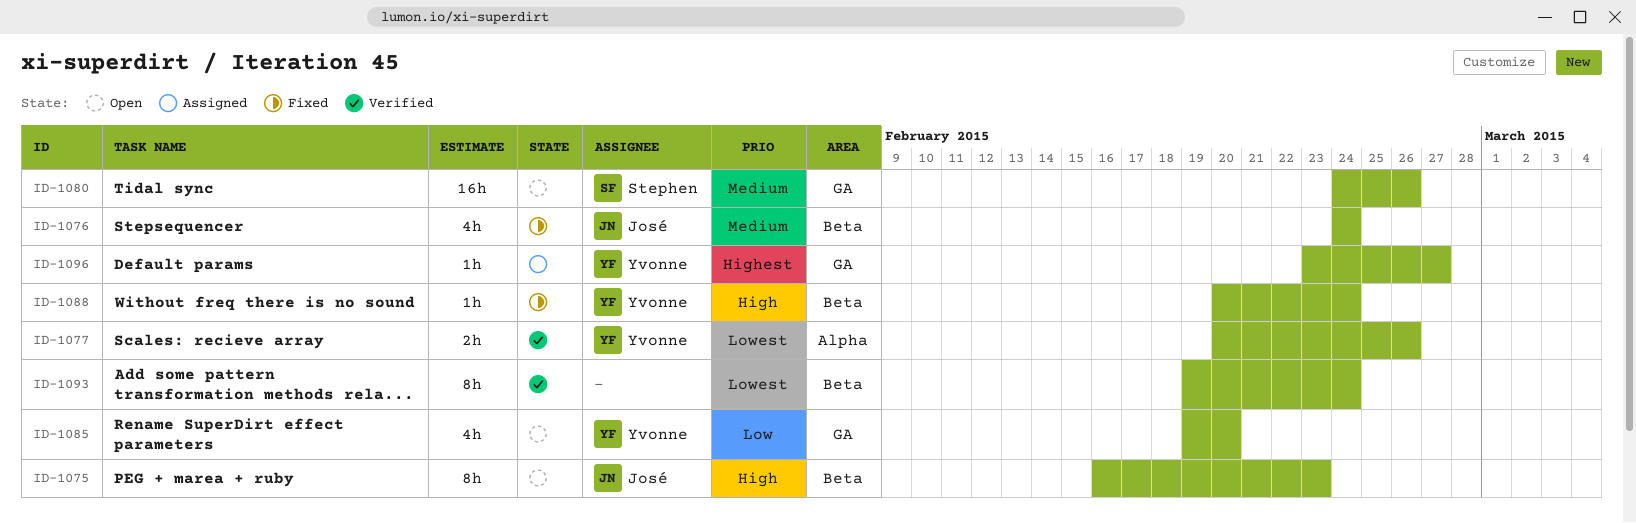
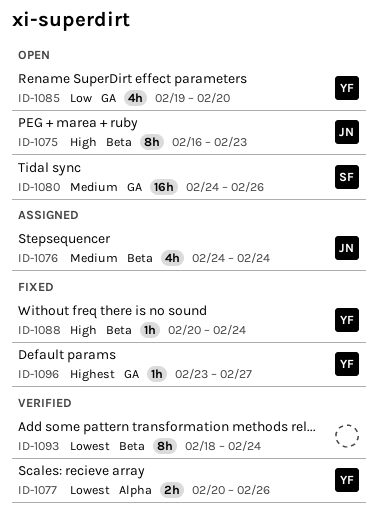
ID-1076, status: Fixed -> Assigned
ID-1093, start: Feb 19 -> Feb 18
ID-1096, status: Assigned -> Fixed

